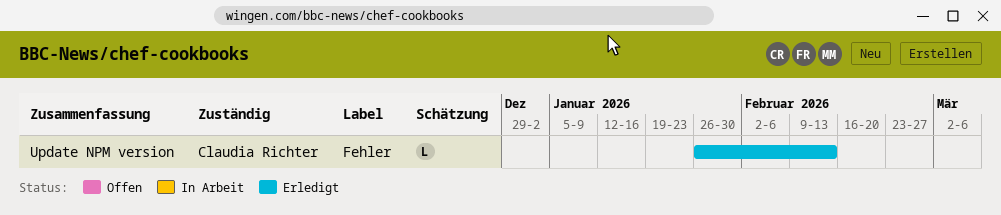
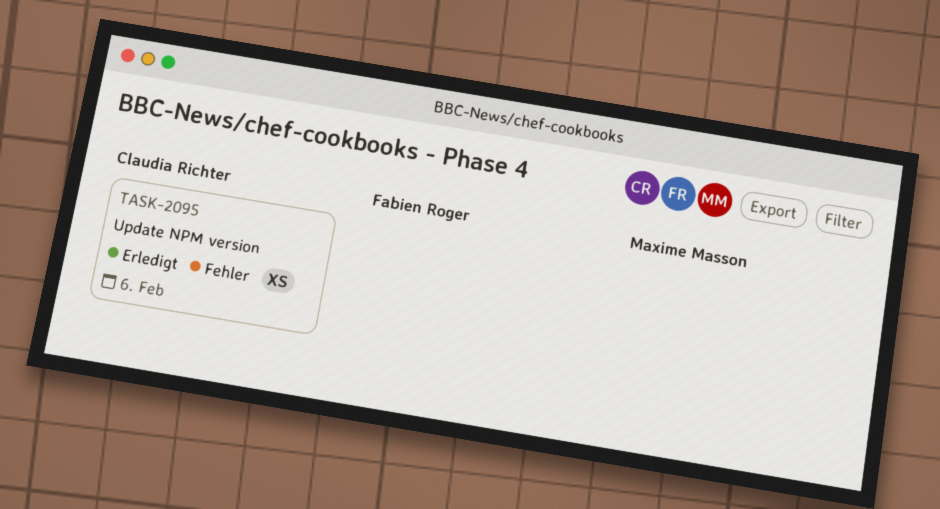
Update NPM version, estimate: L -> XS
Update NPM version, due: Feb 13 -> Feb 6

